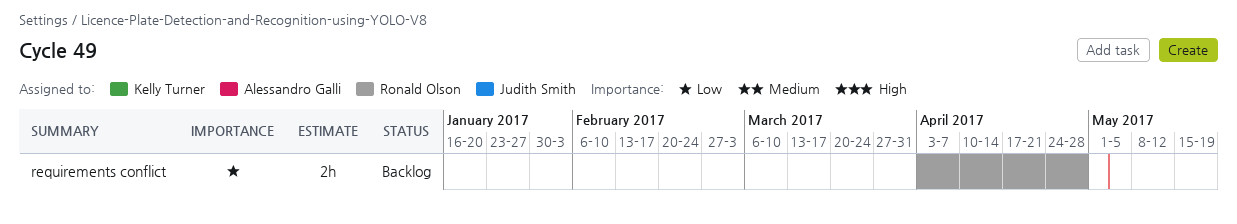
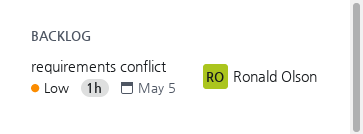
requirements conflict, estimate: 2h -> 1h
requirements conflict, due: Apr 28 -> May 5

